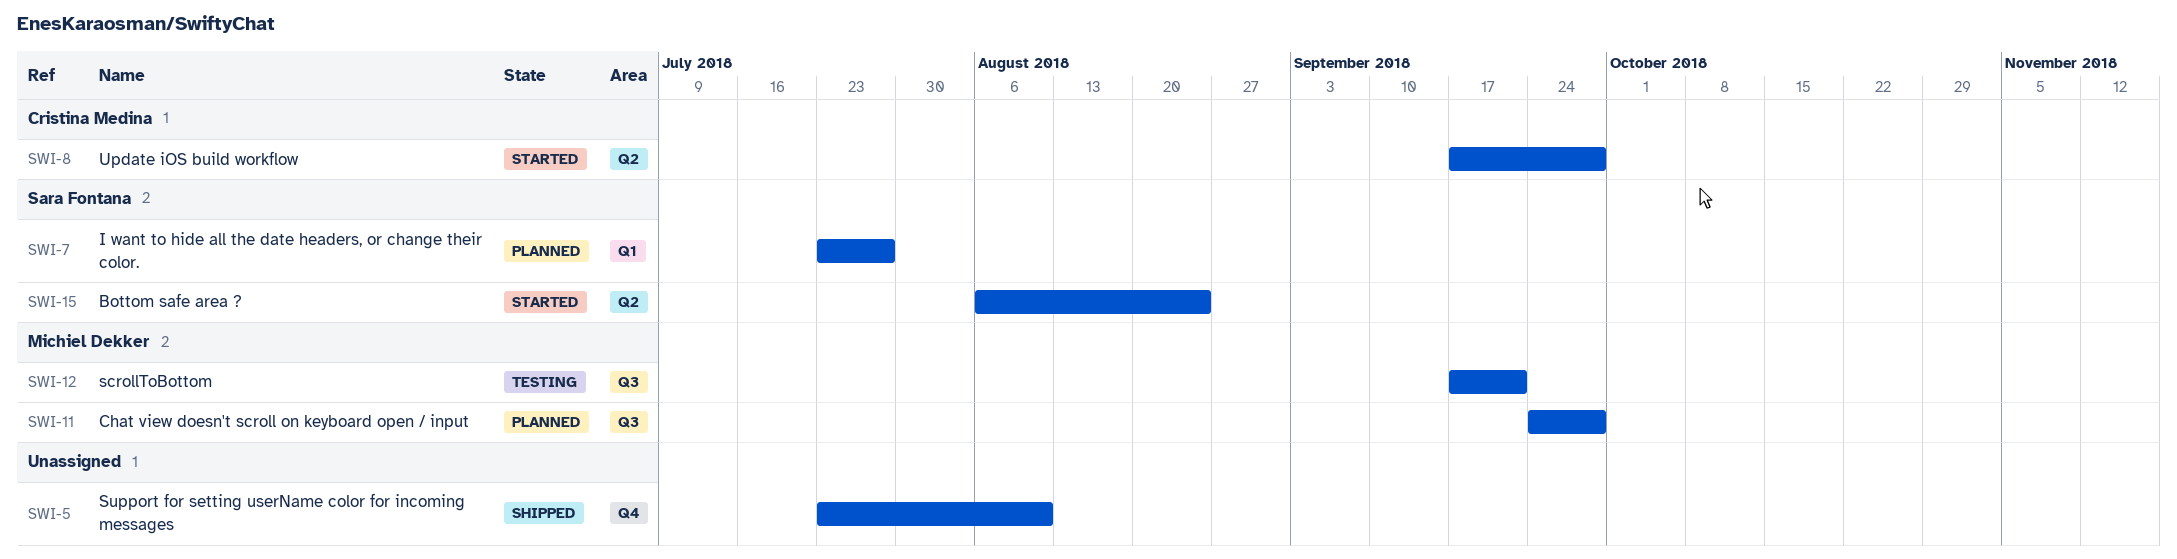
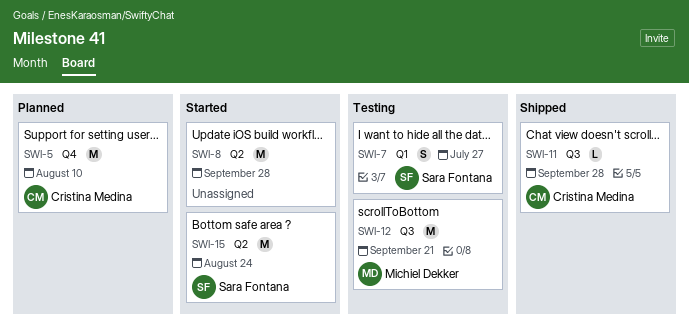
SWI-5, status: Shipped -> Planned
SWI-5, owner: none -> Cristina Medina
SWI-7, status: Planned -> Testing
SWI-8, owner: Cristina Medina -> none
SWI-11, status: Planned -> Shipped
SWI-11, owner: Michiel Dekker -> Cristina Medina

